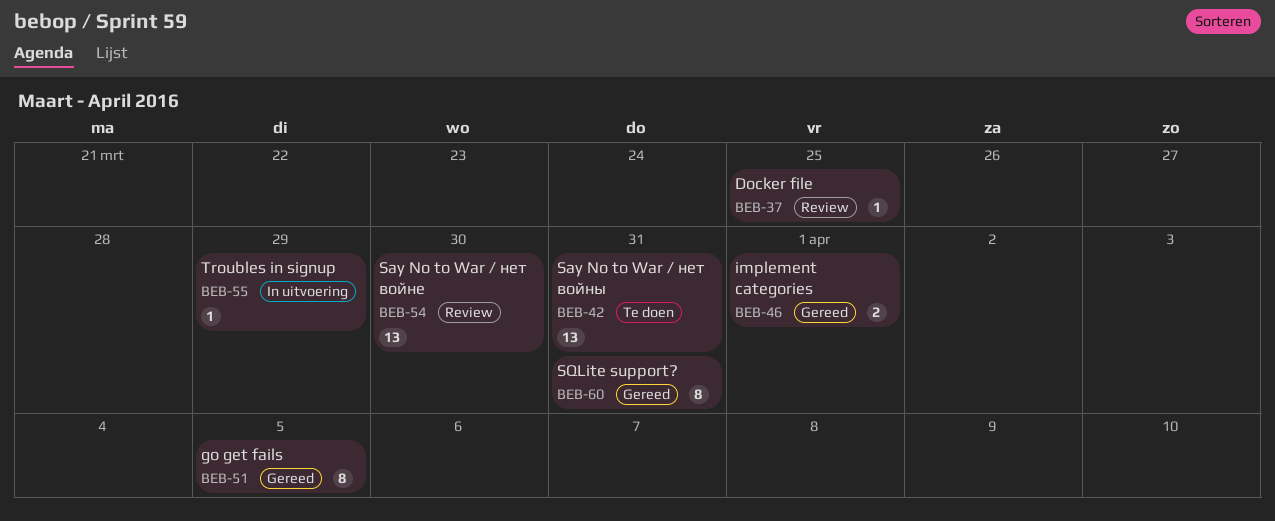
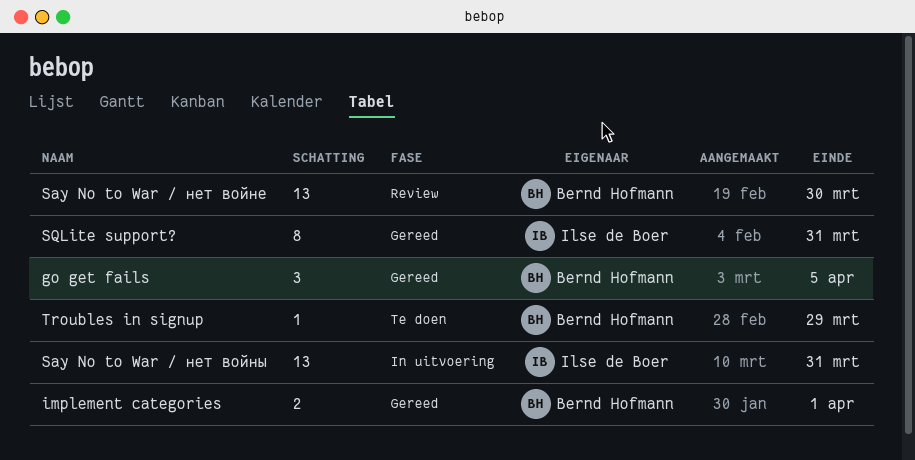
Docker file: present -> none
go get fails, estimate: 8 -> 3
Say No to War / нет войны, status: Te doen -> In uitvoering
Troubles in signup, status: In uitvoering -> Te doen

